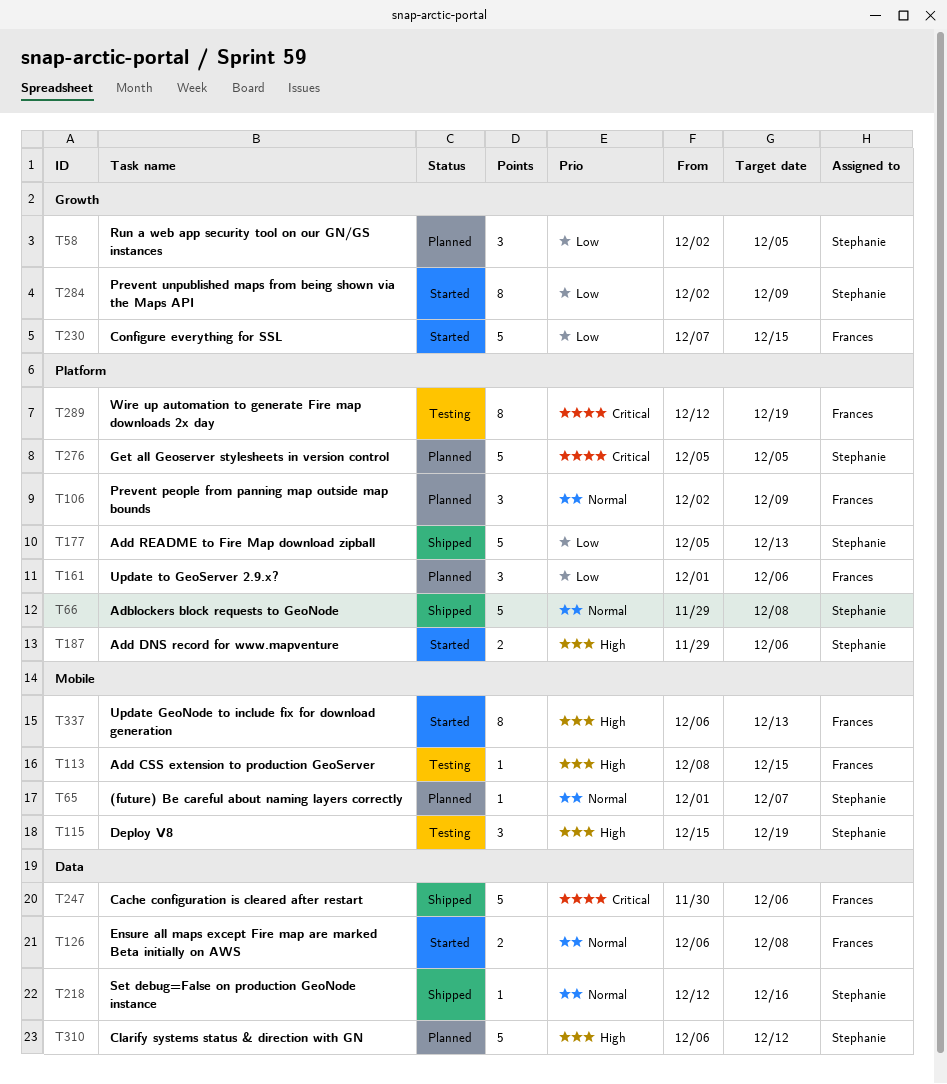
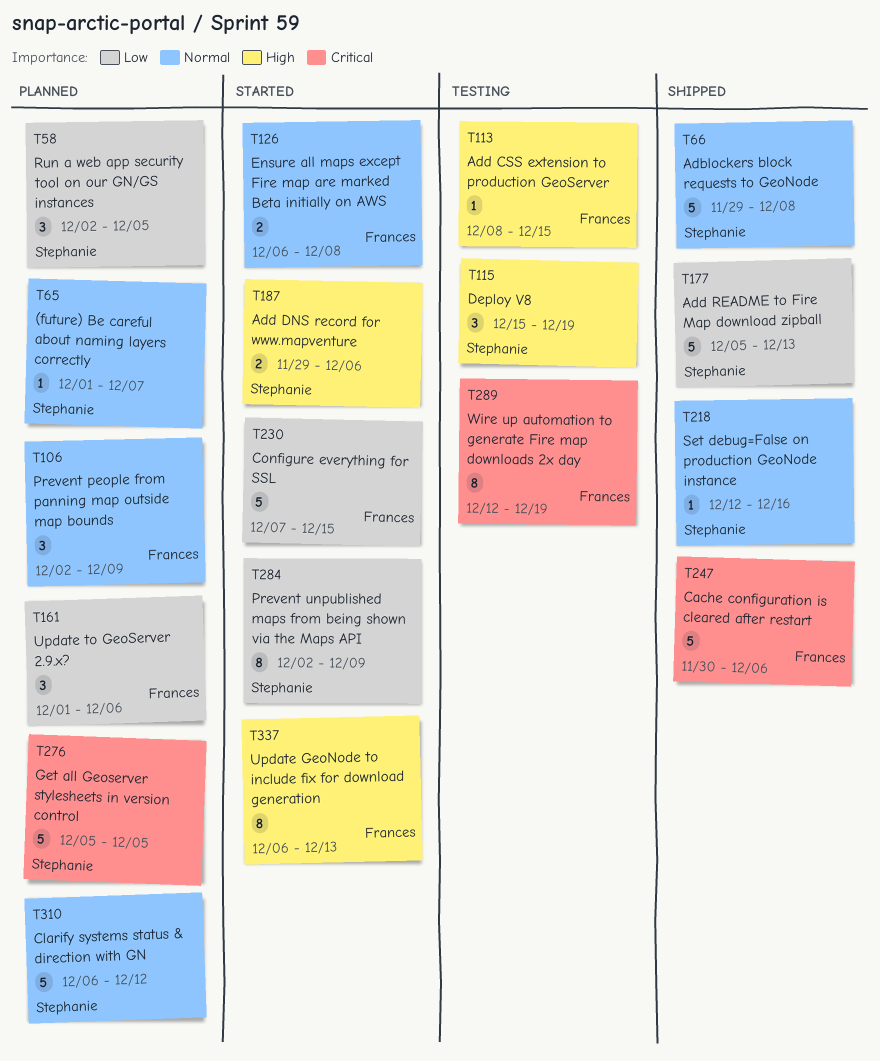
T310, priority: High -> Normal

